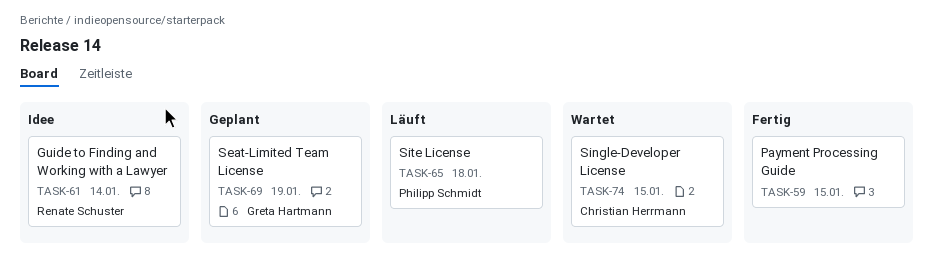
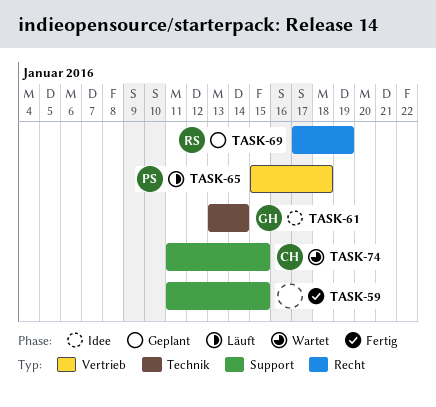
TASK-61, owner: Renate Schuster -> Greta Hartmann
TASK-69, owner: Greta Hartmann -> Renate Schuster

